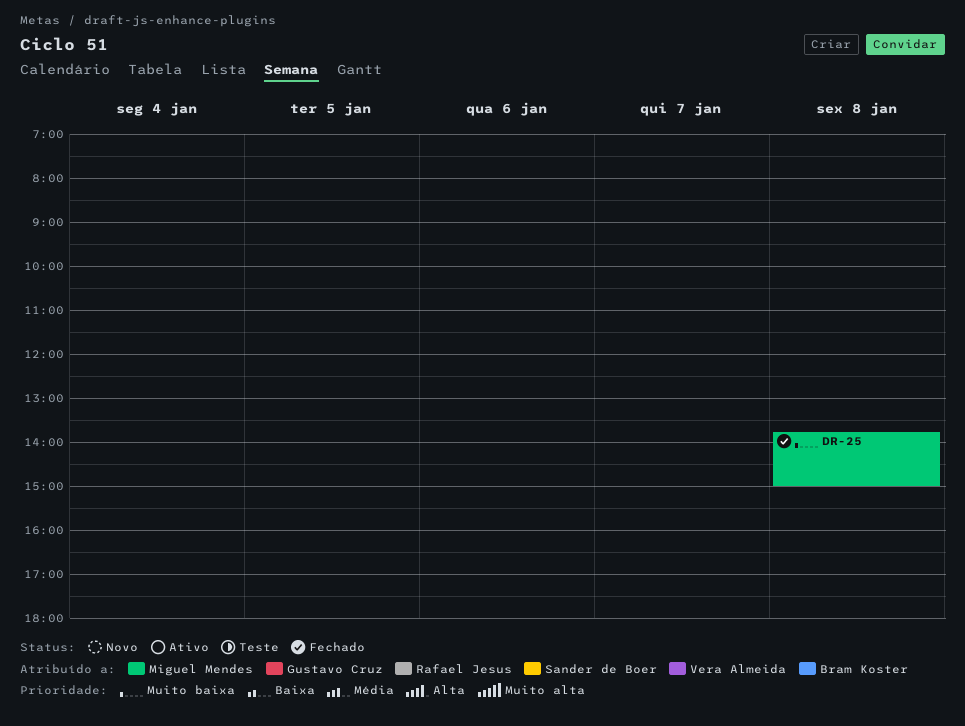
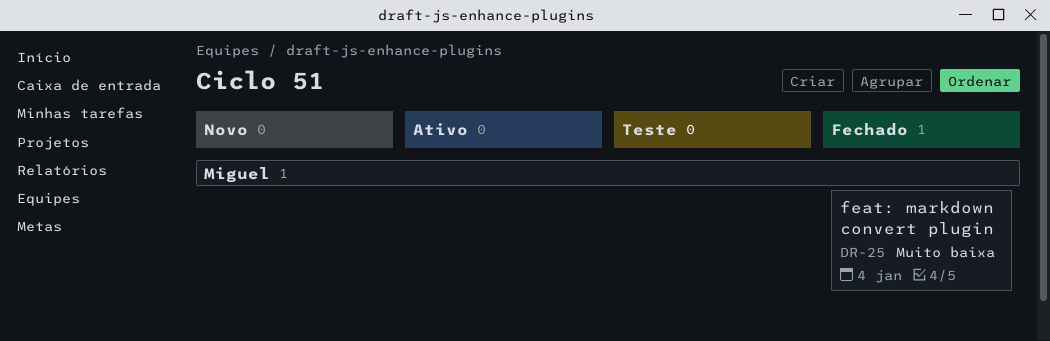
DR-25, day: Jan 8 -> Jan 4

